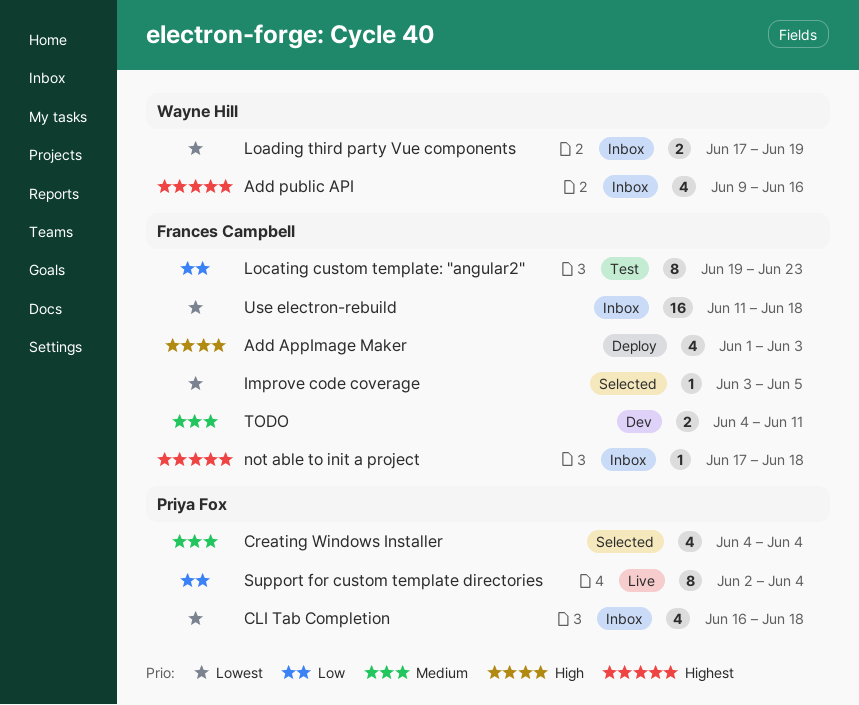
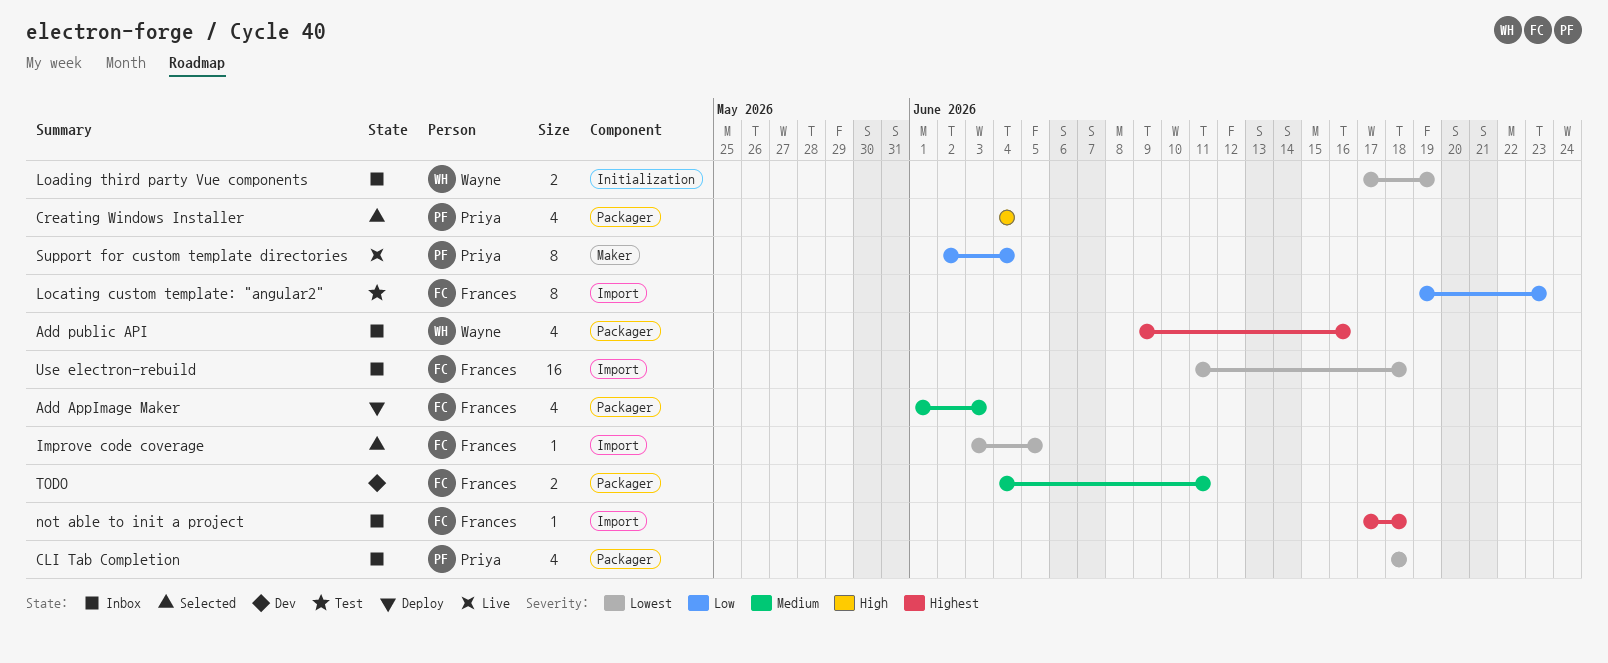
Add AppImage Maker, priority: High -> Medium
CLI Tab Completion, start: Jun 16 -> Jun 18
Creating Windows Installer, priority: Medium -> High

